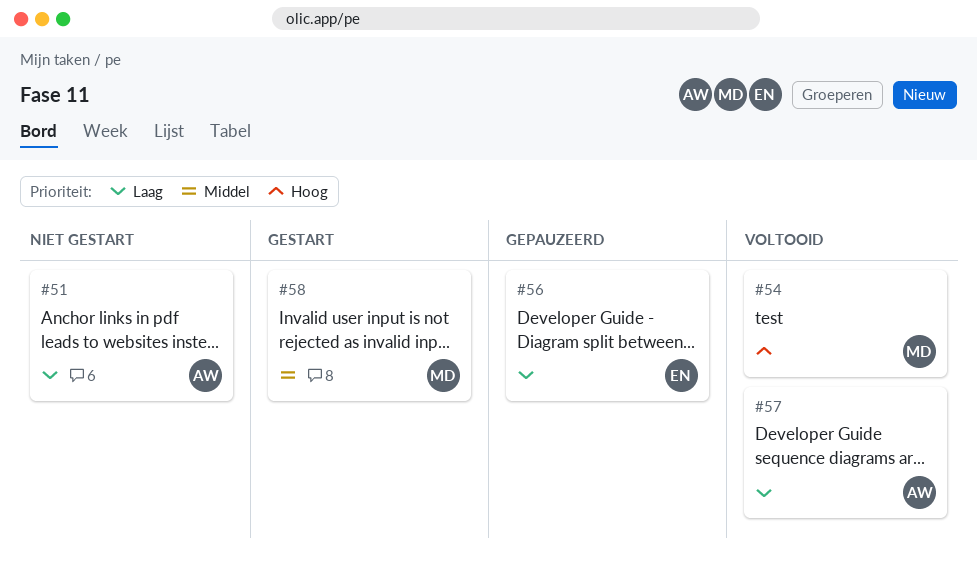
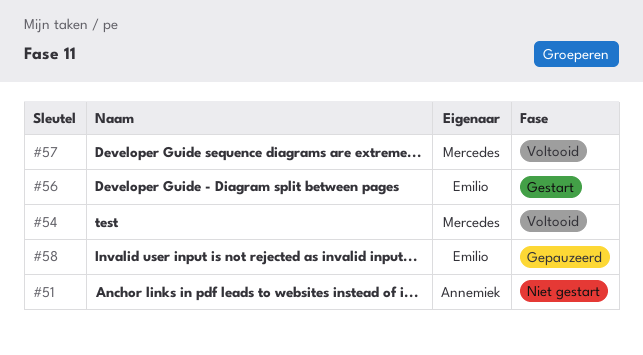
#56, status: Gepauzeerd -> Gestart
#57, owner: Annemiek -> Mercedes
#58, status: Gestart -> Gepauzeerd
#58, owner: Mercedes -> Emilio

